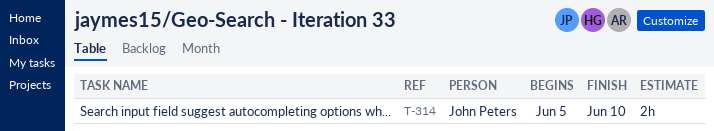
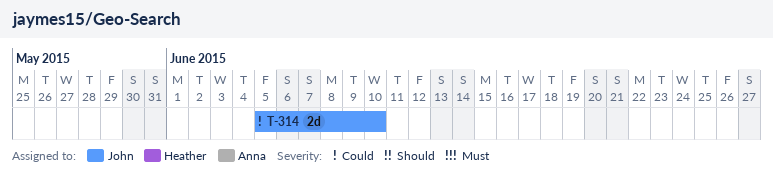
T-314, estimate: 2h -> 2d

